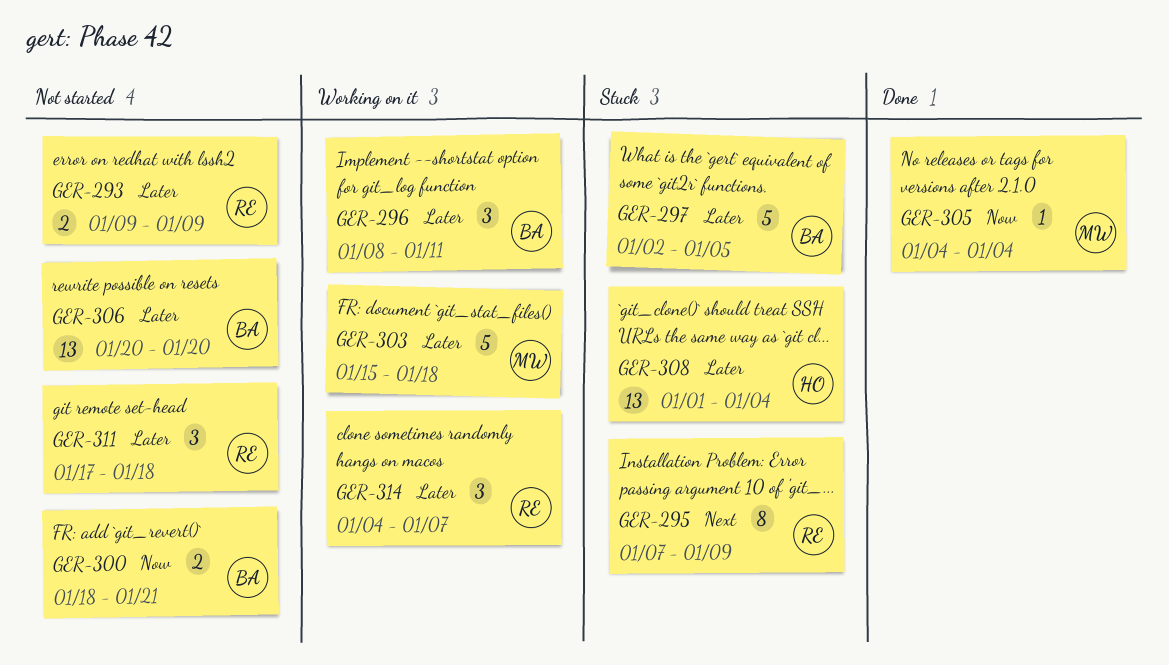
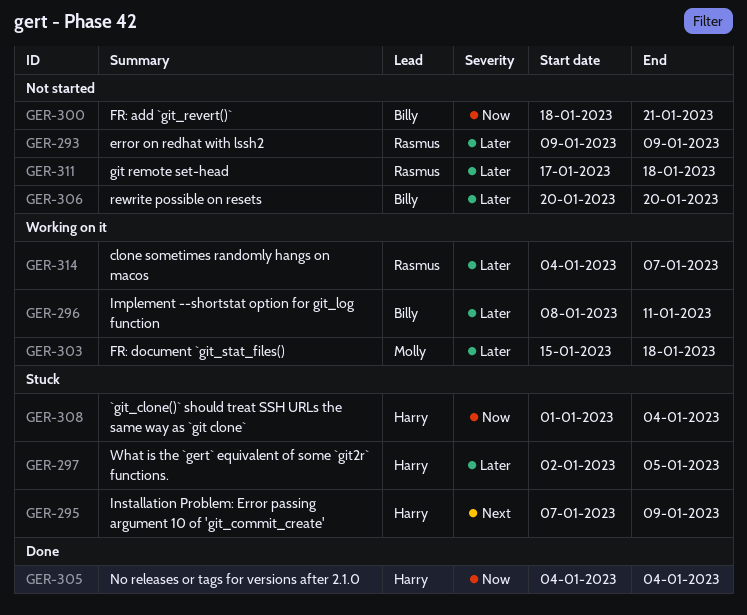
GER-295, owner: Rasmus -> Harry
GER-297, owner: Billy -> Harry
GER-305, owner: Molly -> Harry
GER-308, priority: Later -> Now

